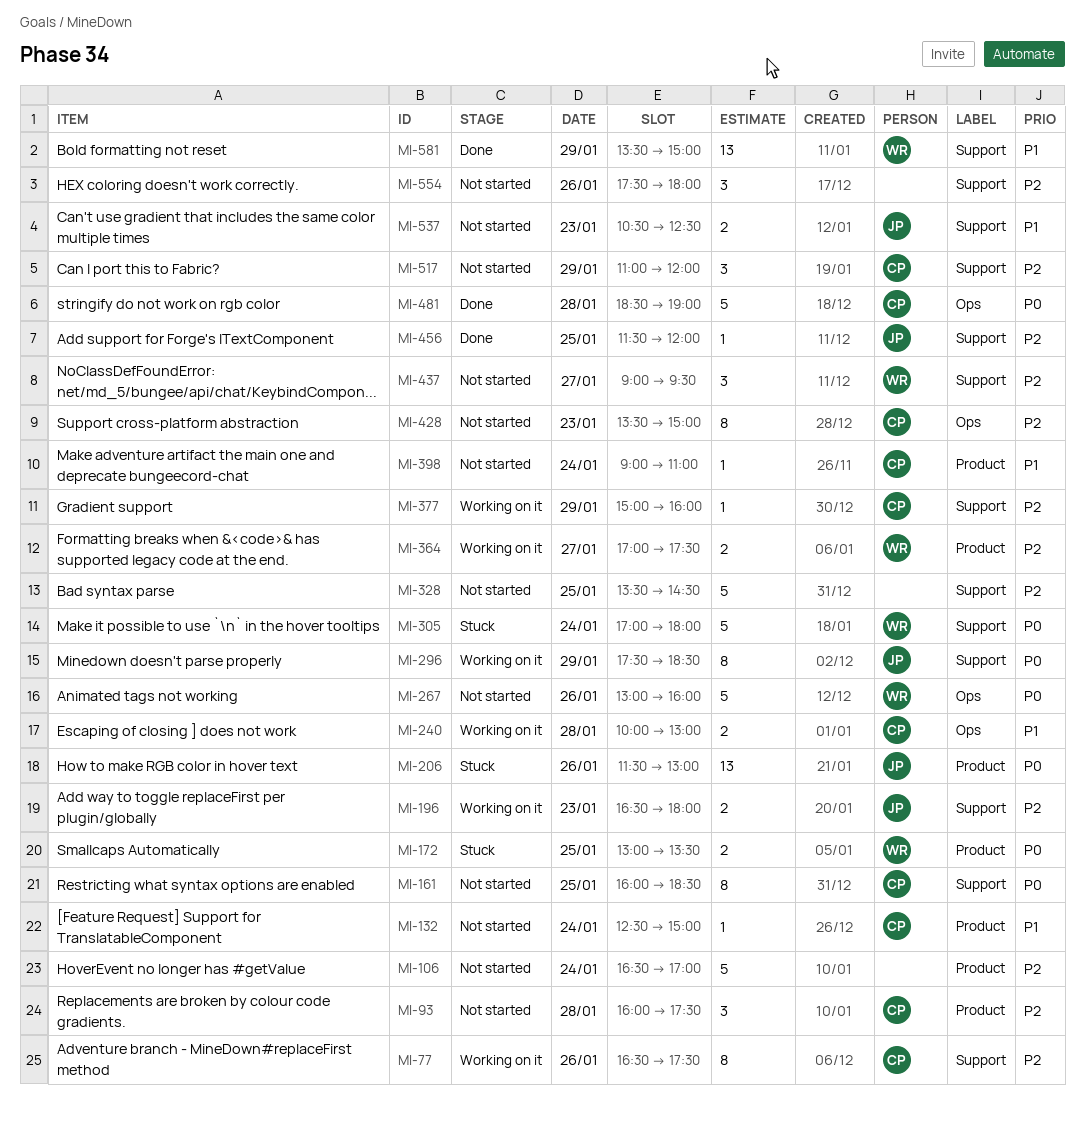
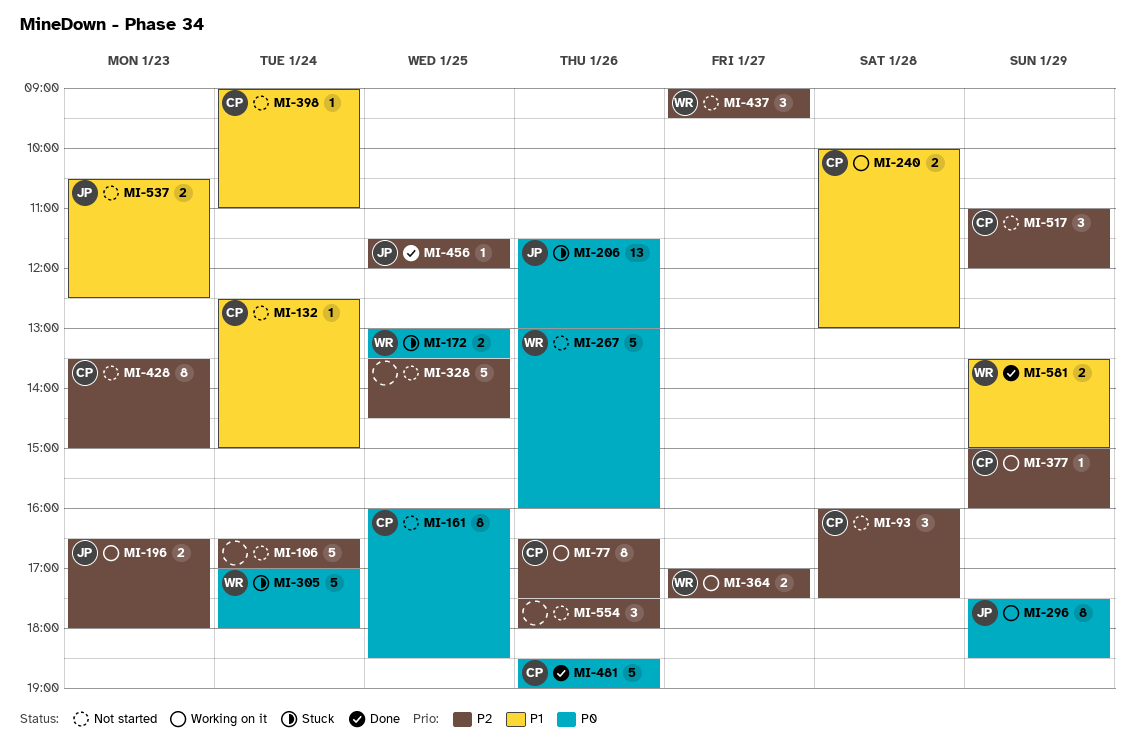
MI-481, day: Jan 28 -> Jan 26
MI-581, estimate: 13 -> 2

